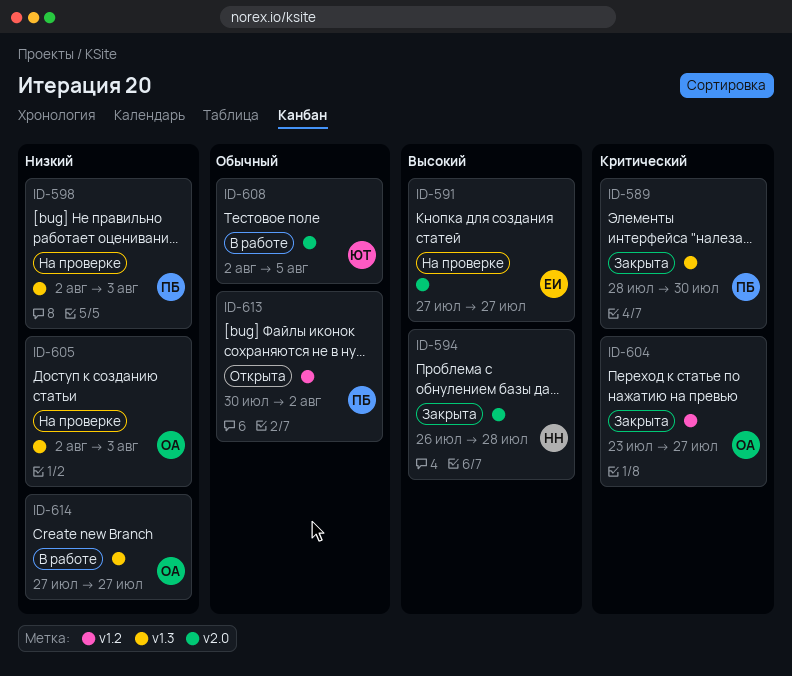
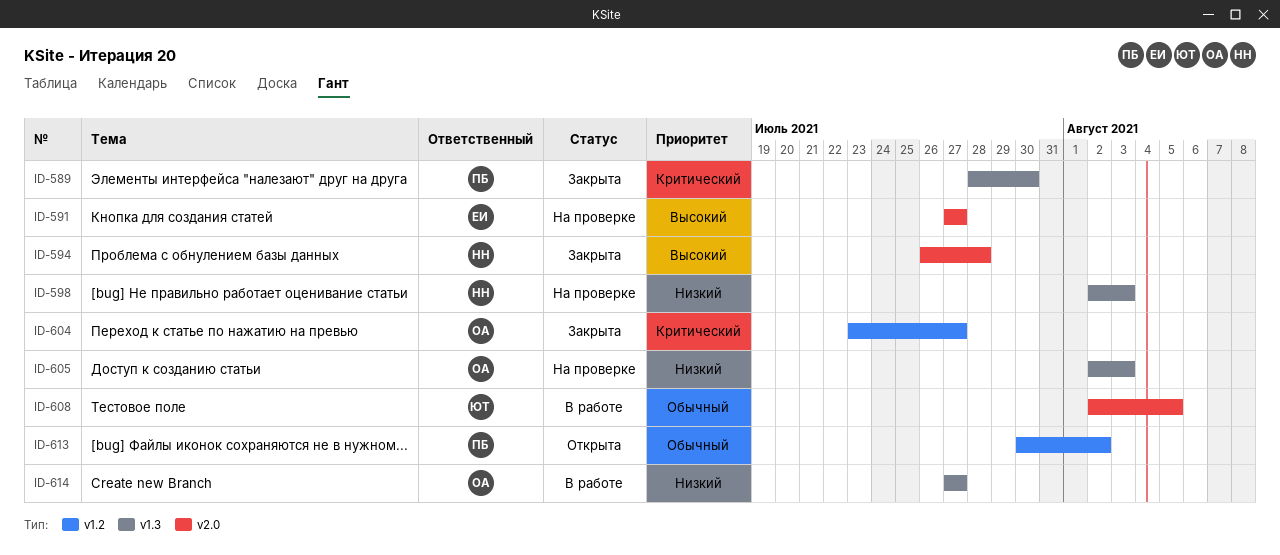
ID-598, owner: ПБ -> НН

